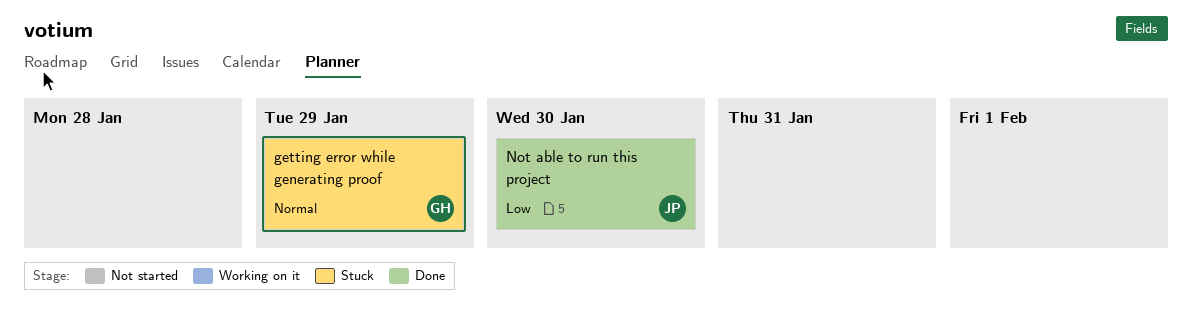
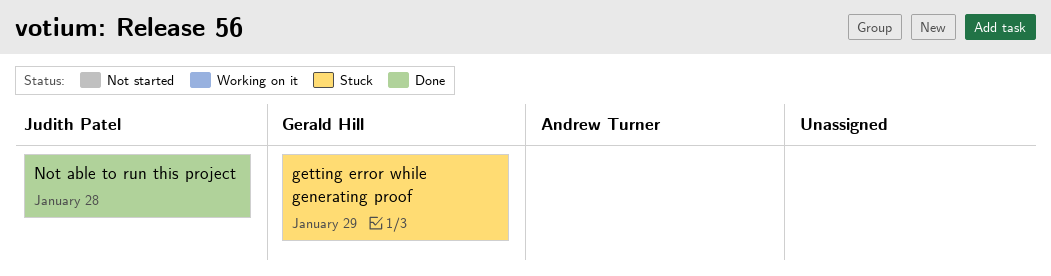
Not able to run this project, due: Jan 30 -> Jan 28

